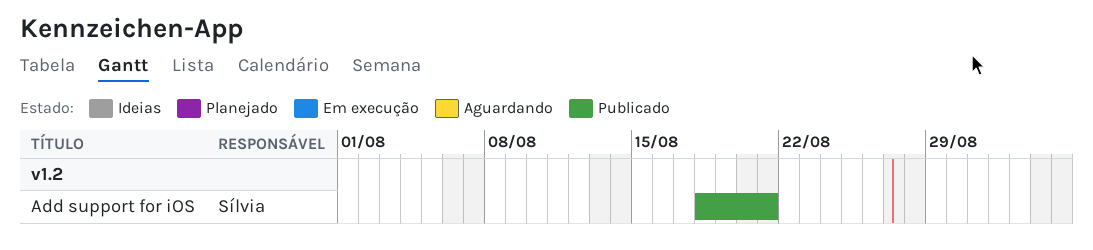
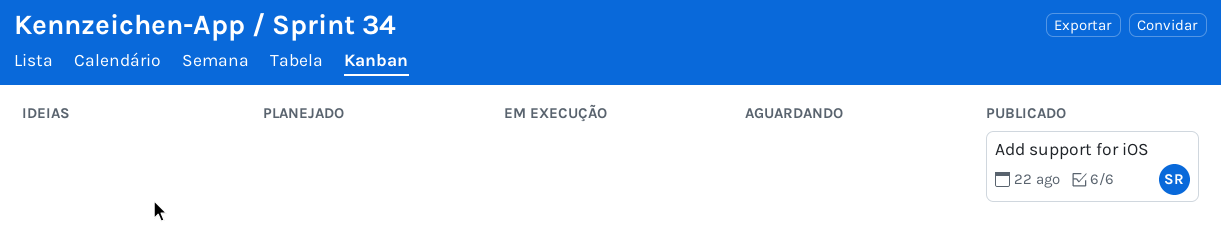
Add support for iOS, due: Aug 21 -> Aug 22

